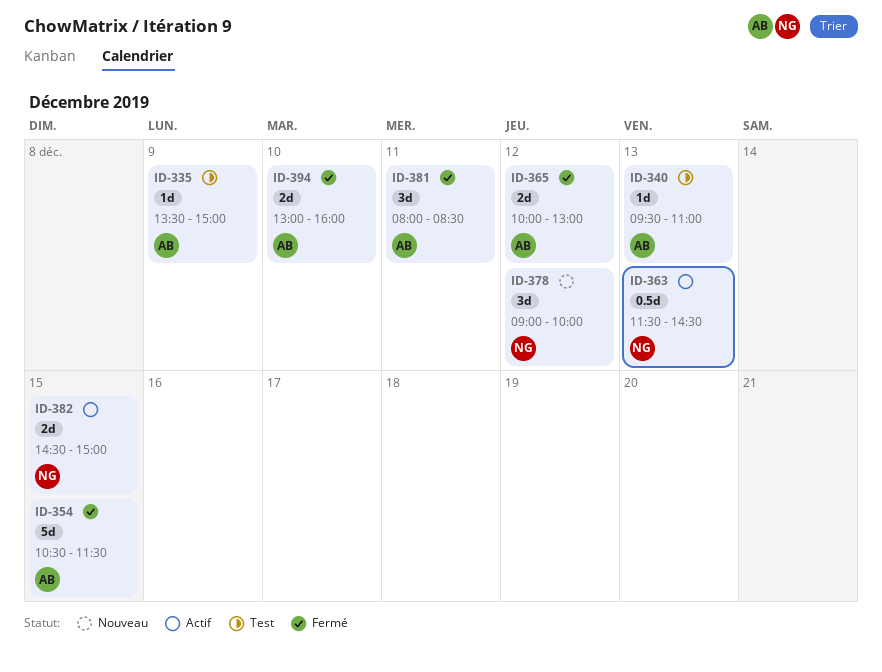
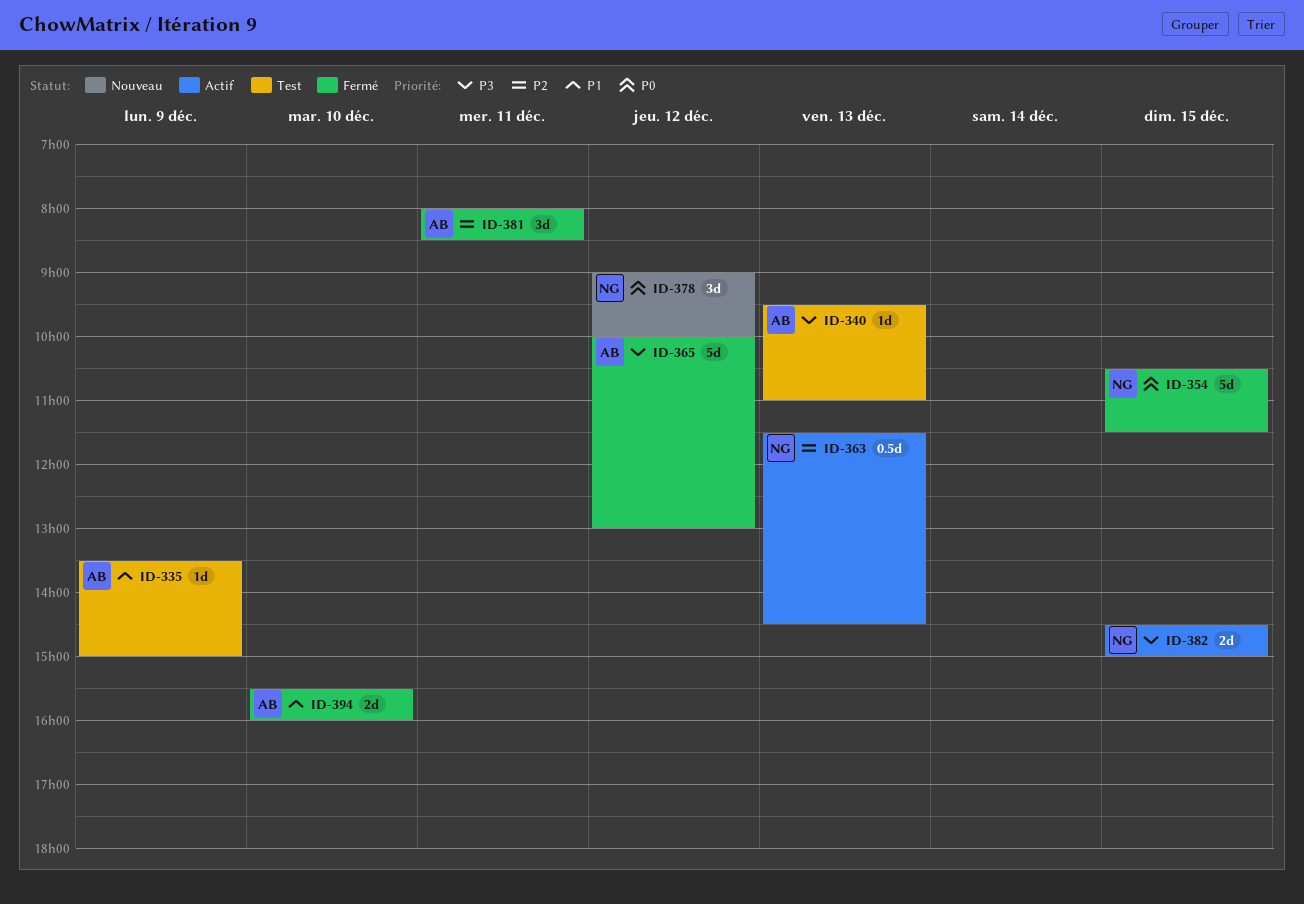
ID-354, owner: AB -> NG
ID-365, estimate: 2d -> 5d
ID-394, begins: 13:00 -> 15:30

